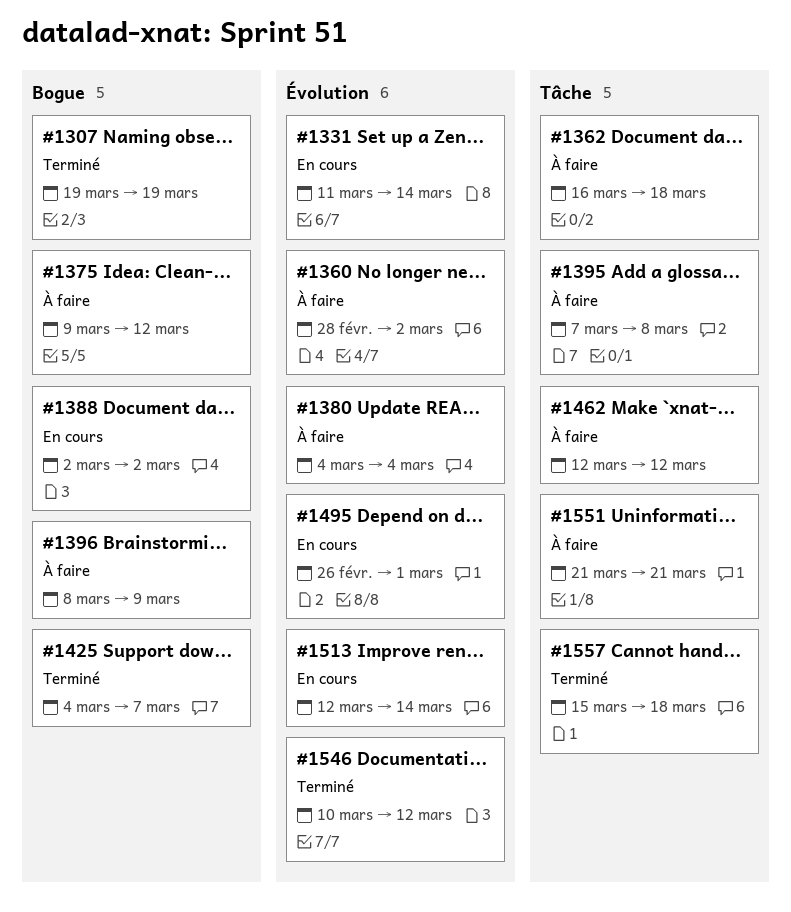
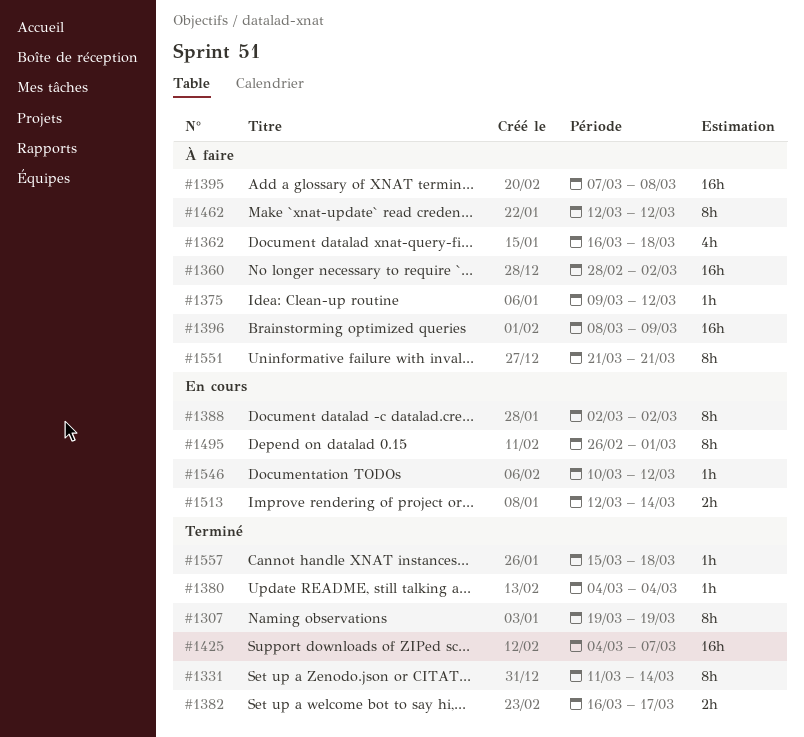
#1331, status: En cours -> Terminé
#1380, status: À faire -> Terminé
#1382: none -> present
#1546, status: Terminé -> En cours

